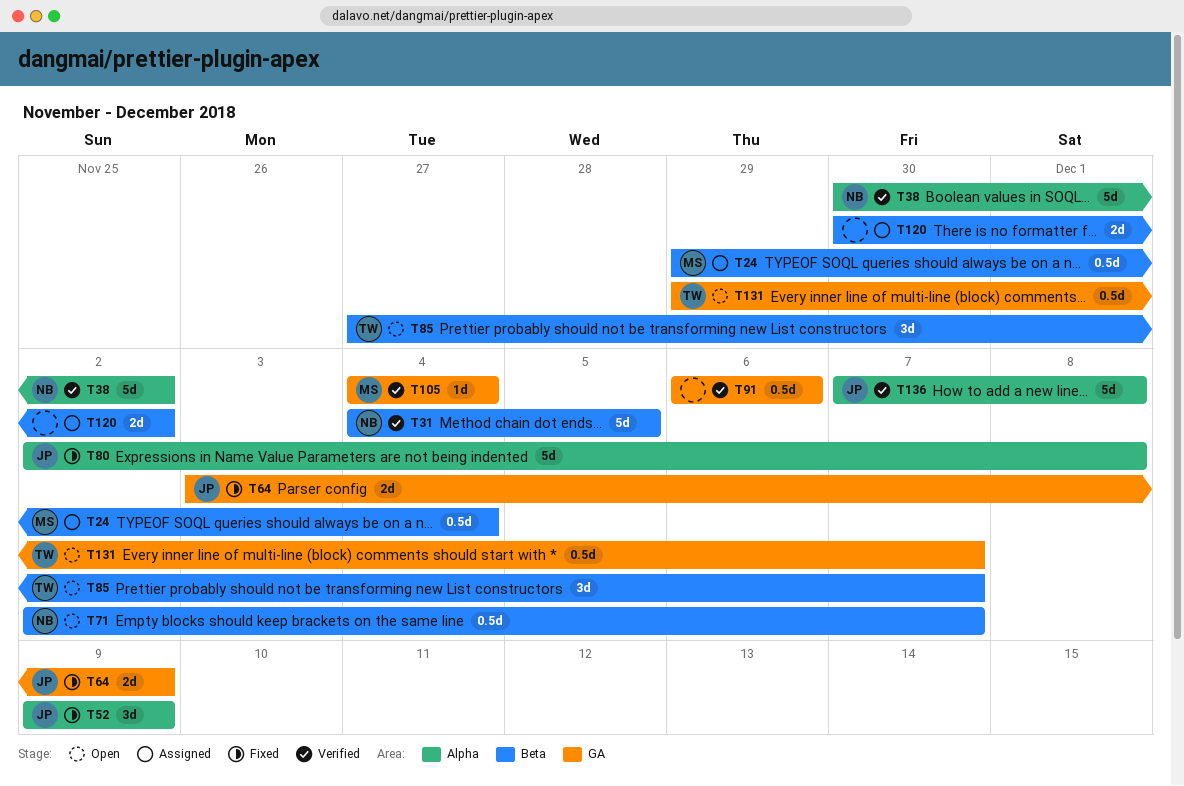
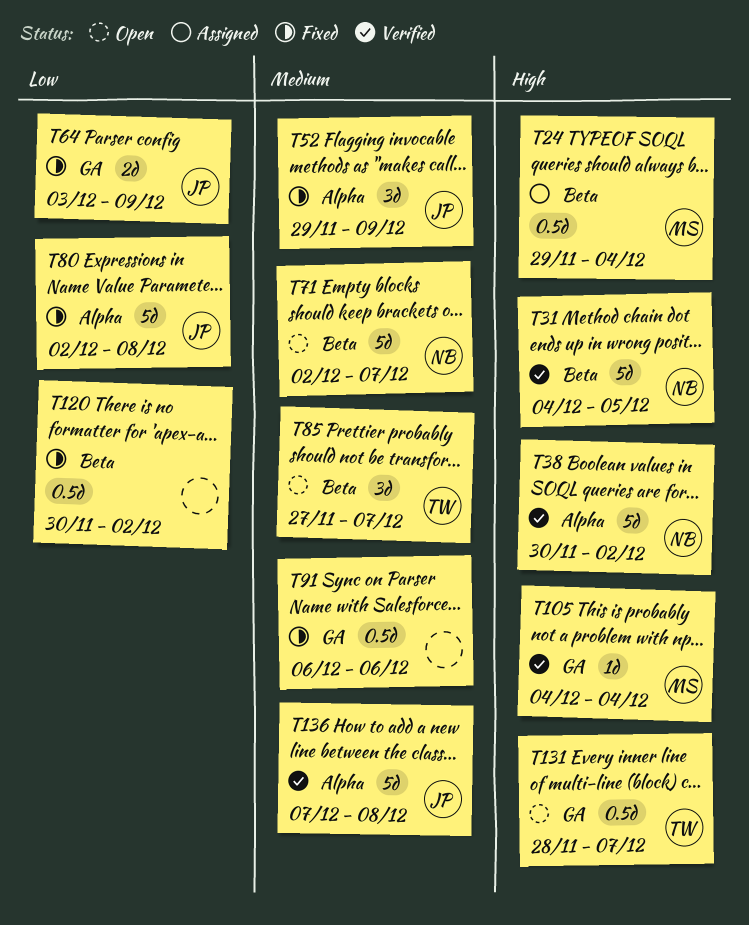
T52, start: Dec 9 -> Nov 29
T71, estimate: 0.5d -> 5d
T91, status: Verified -> Fixed
T120, status: Assigned -> Fixed
T120, estimate: 2d -> 0.5d
T131, start: Nov 29 -> Nov 28

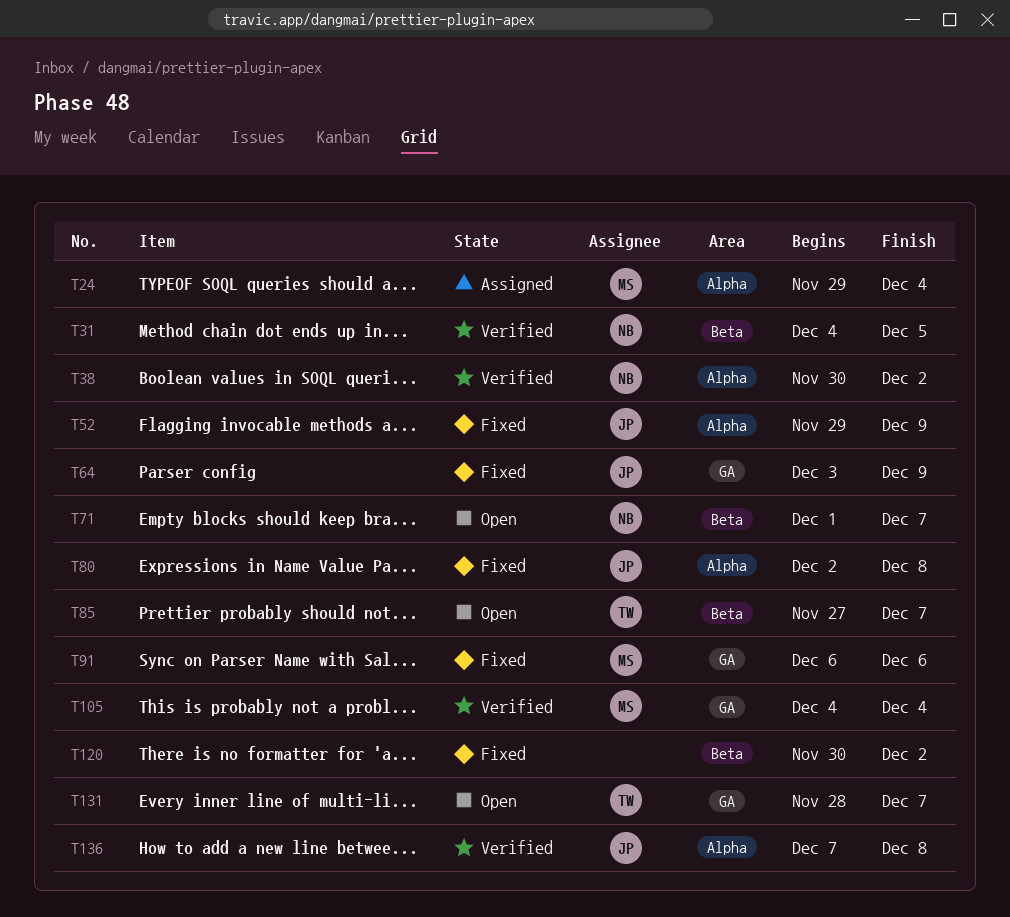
T24, label: Beta -> Alpha
T71, start: Dec 2 -> Dec 1
T91, owner: none -> MS

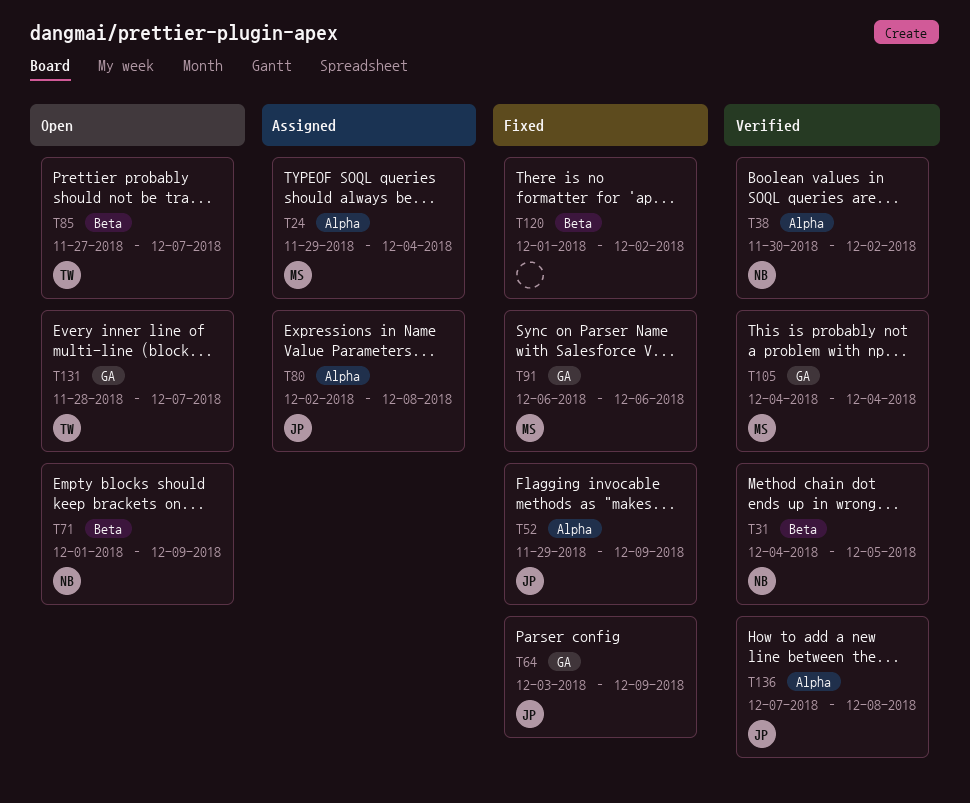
T71, due: Dec 7 -> Dec 9
T80, status: Fixed -> Assigned
T120, start: Nov 30 -> Dec 1

